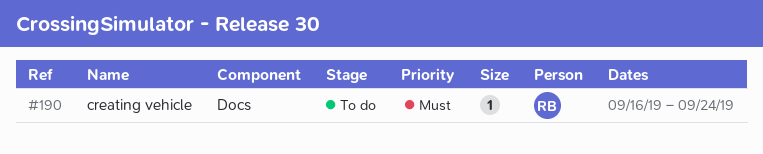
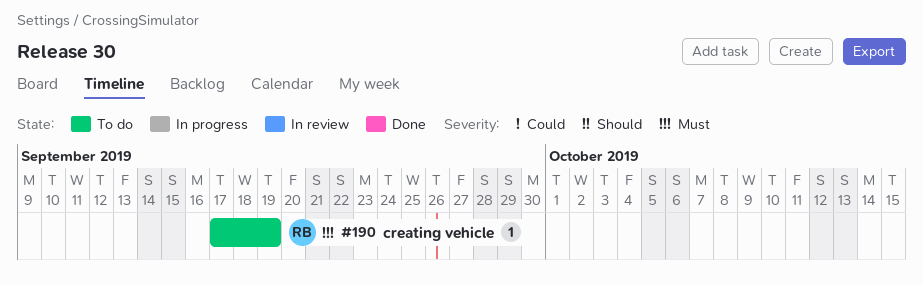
#190, start: Sep 16 -> Sep 17
#190, due: Sep 24 -> Sep 19

